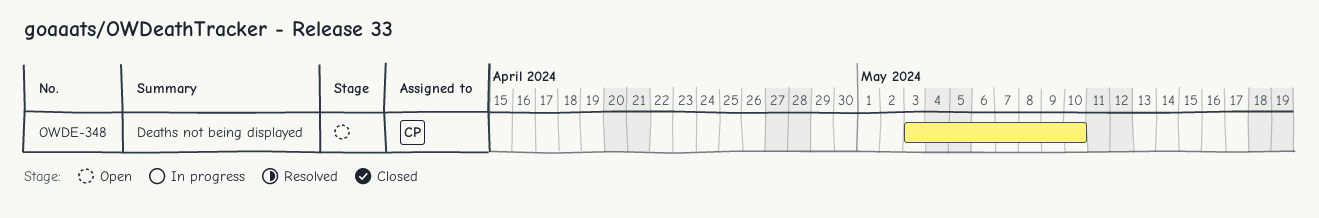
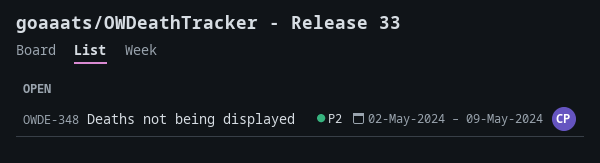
OWDE-348, start: May 3 -> May 2
OWDE-348, due: May 10 -> May 9

